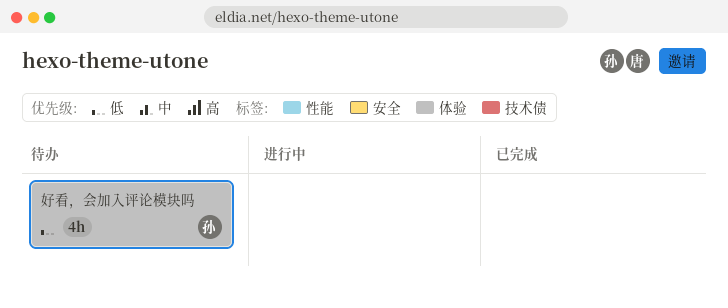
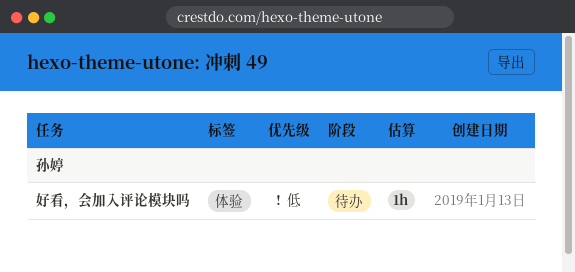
好看，会加入评论模块吗, estimate: 4h -> 1h

